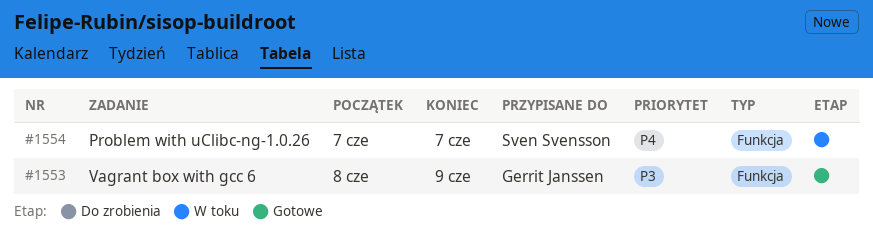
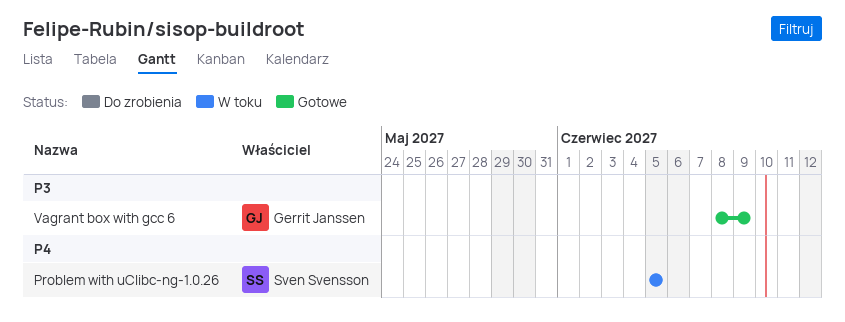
Problem with uClibc-ng-1.0.26, start: Jun 7 -> Jun 5
Problem with uClibc-ng-1.0.26, due: Jun 7 -> Jun 5

